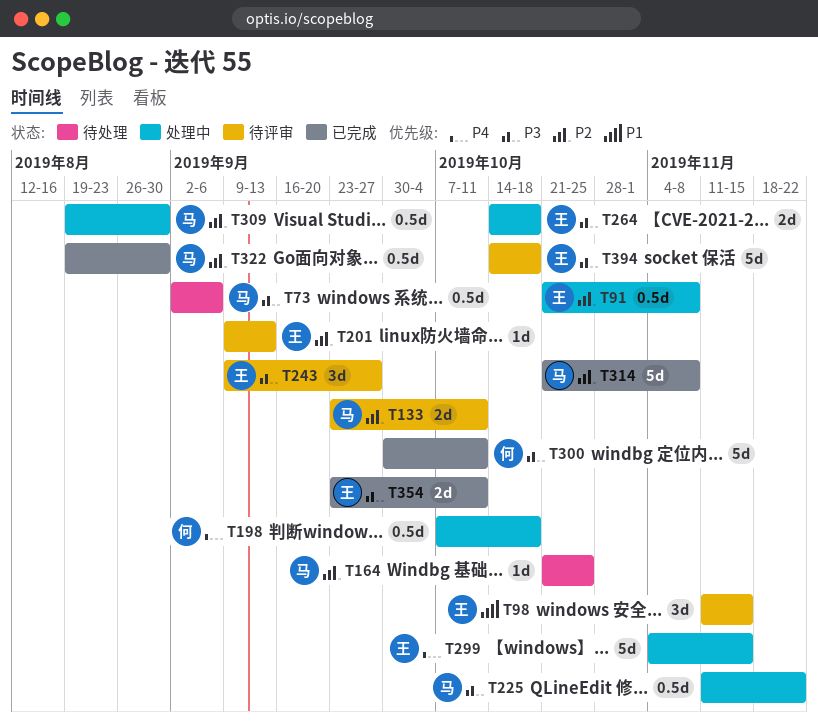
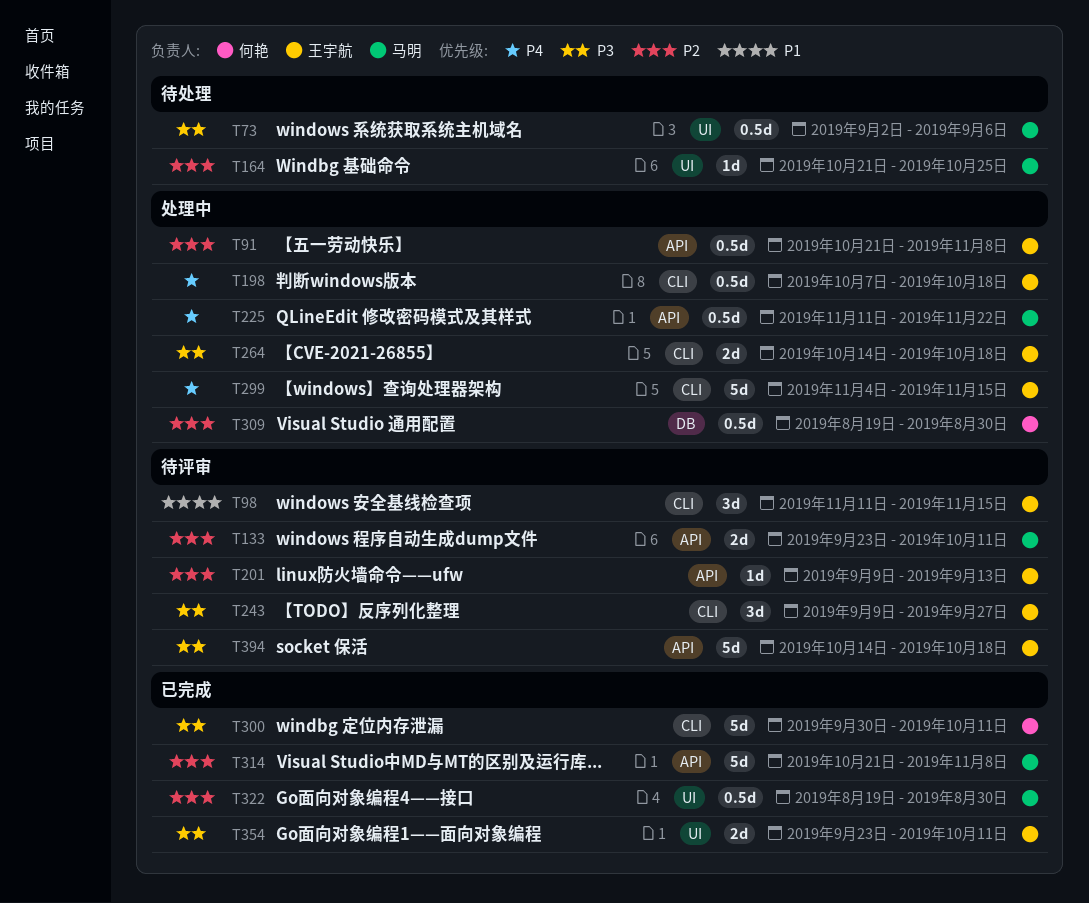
T198, owner: 何艳 -> 王宇航
T225, priority: P3 -> P4
T309, owner: 马明 -> 何艳

